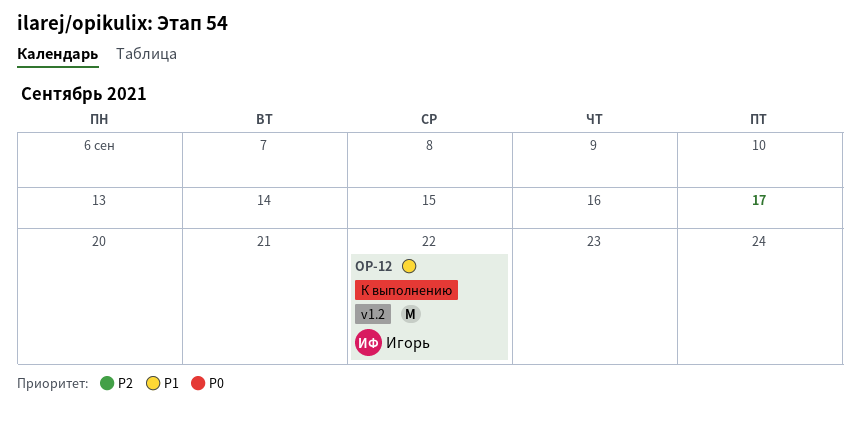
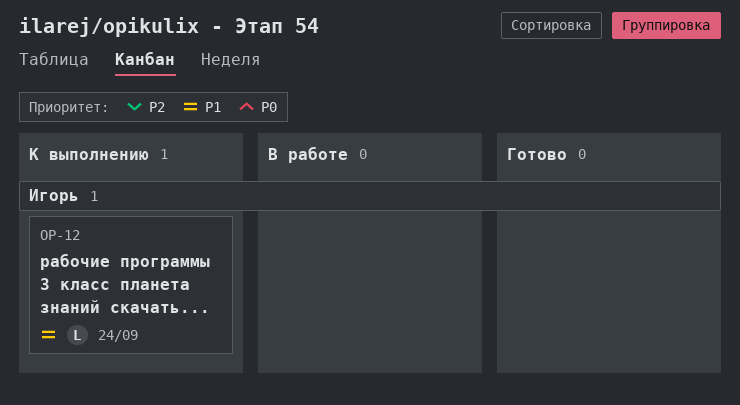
OP-12, estimate: M -> L
OP-12, due: Sep 22 -> Sep 24

